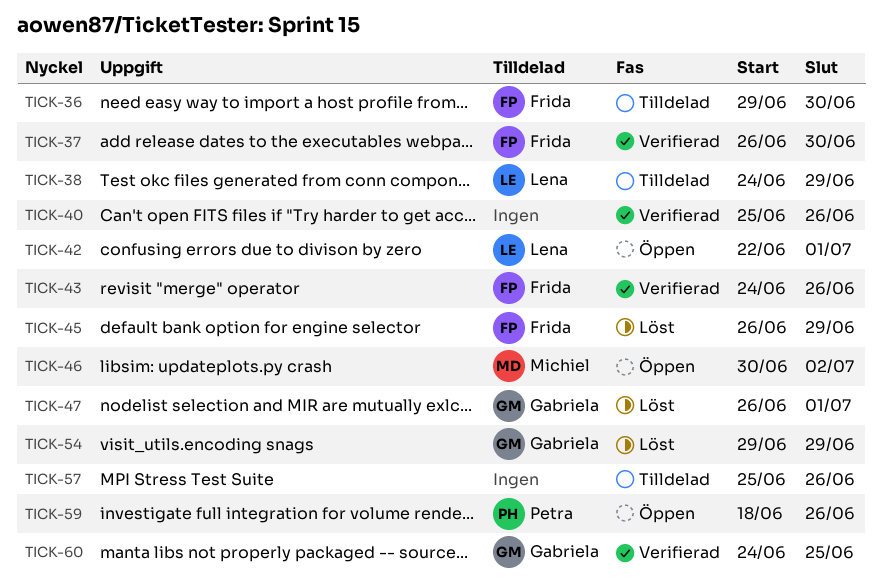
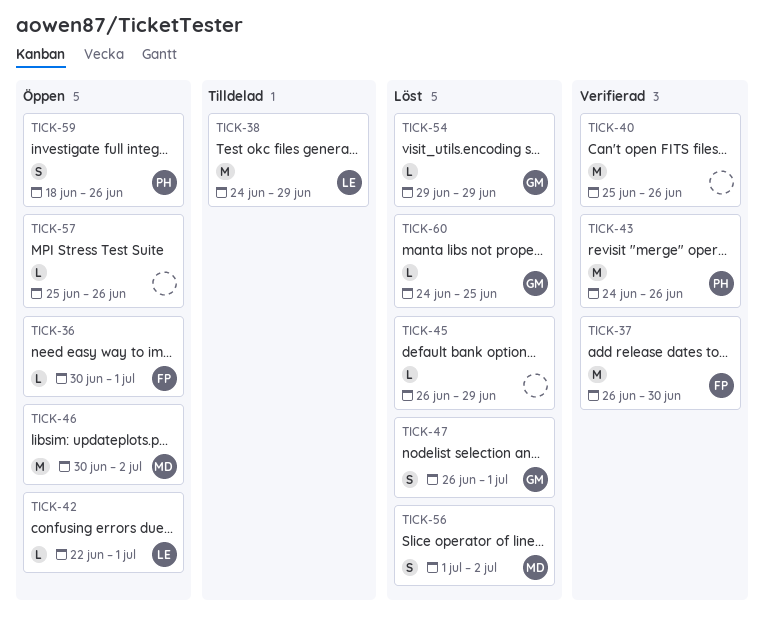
TICK-36, status: Tilldelad -> Öppen
TICK-36, start: Jun 29 -> Jun 30
TICK-36, due: Jun 30 -> Jul 1
TICK-43, owner: Frida -> Petra
TICK-45, owner: Frida -> none
TICK-56: none -> present
TICK-57, status: Tilldelad -> Öppen
TICK-60, status: Verifierad -> Löst

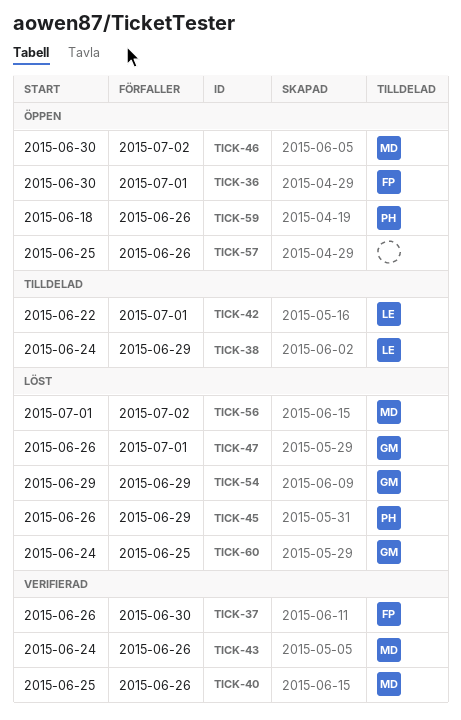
TICK-40, owner: none -> MD
TICK-42, status: Öppen -> Tilldelad
TICK-43, owner: PH -> MD
TICK-45, owner: none -> PH

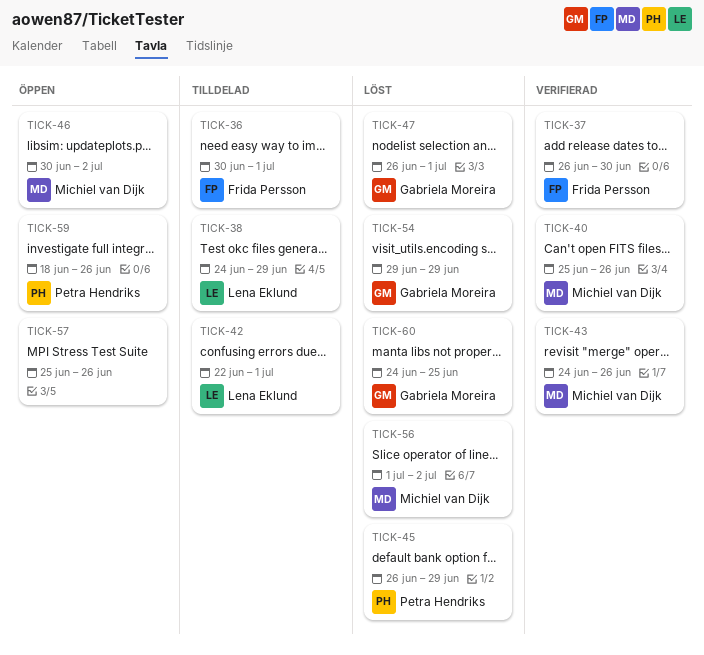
TICK-36, status: Öppen -> Tilldelad

